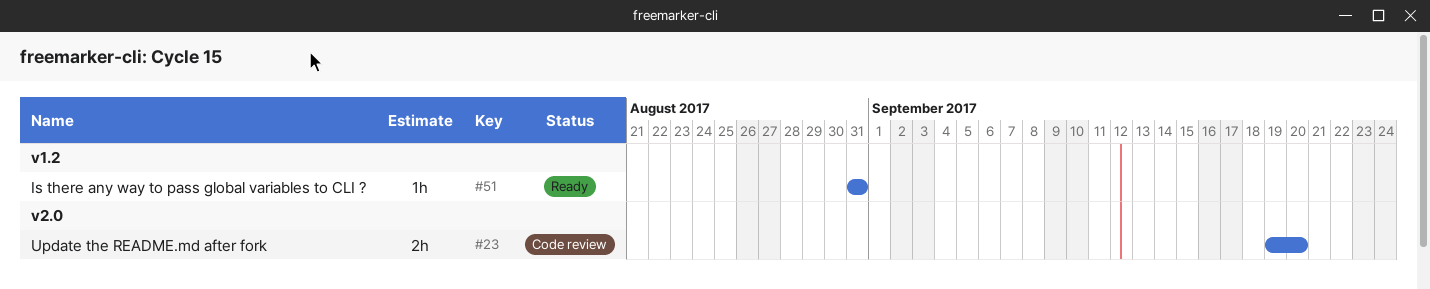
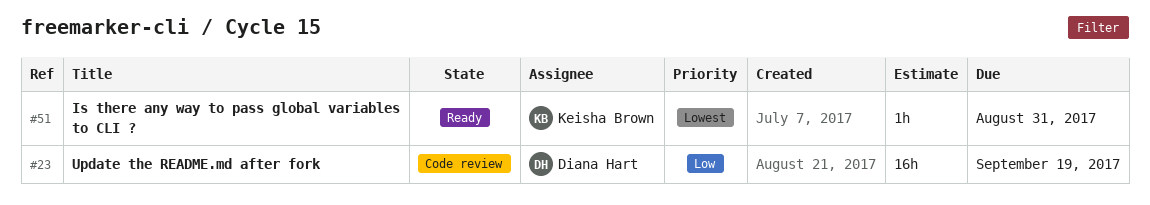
#23, estimate: 2h -> 16h
#23, due: Sep 20 -> Sep 19

